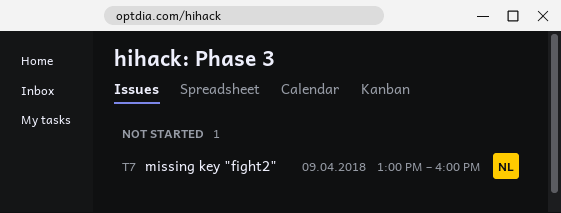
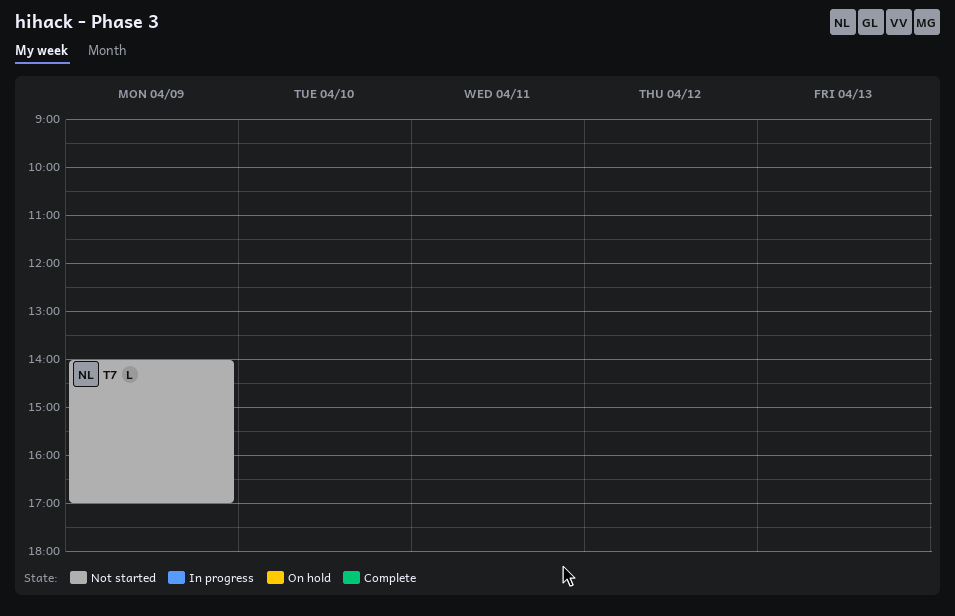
T7, begins: 13:00 -> 14:00
T7, ends: 16:00 -> 17:00

